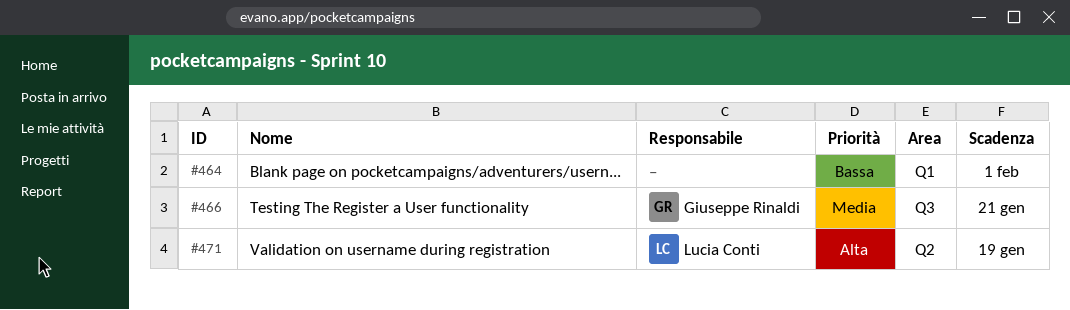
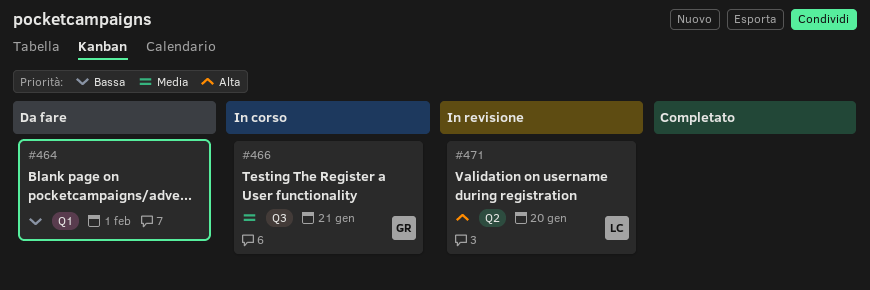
#471, due: Jan 19 -> Jan 20

